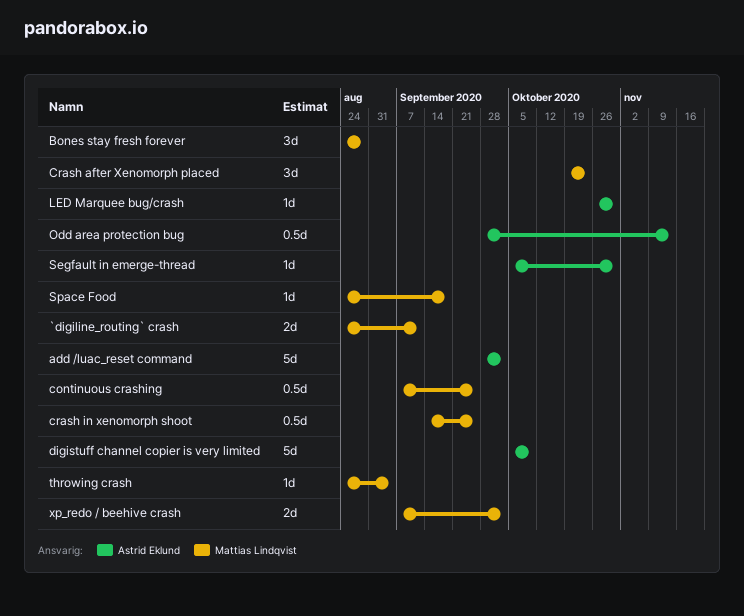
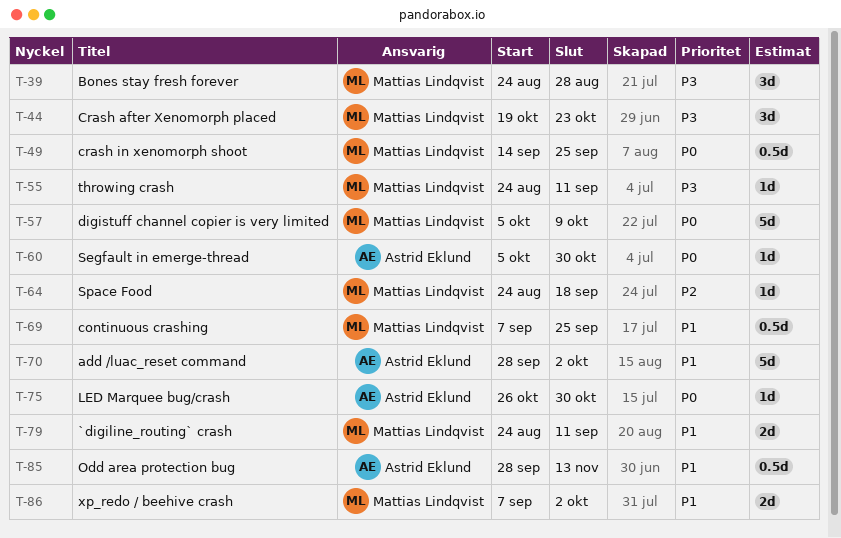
digistuff channel copier is very limited, owner: Astrid Eklund -> Mattias Lindqvist
throwing crash, due: Sep 4 -> Sep 11

